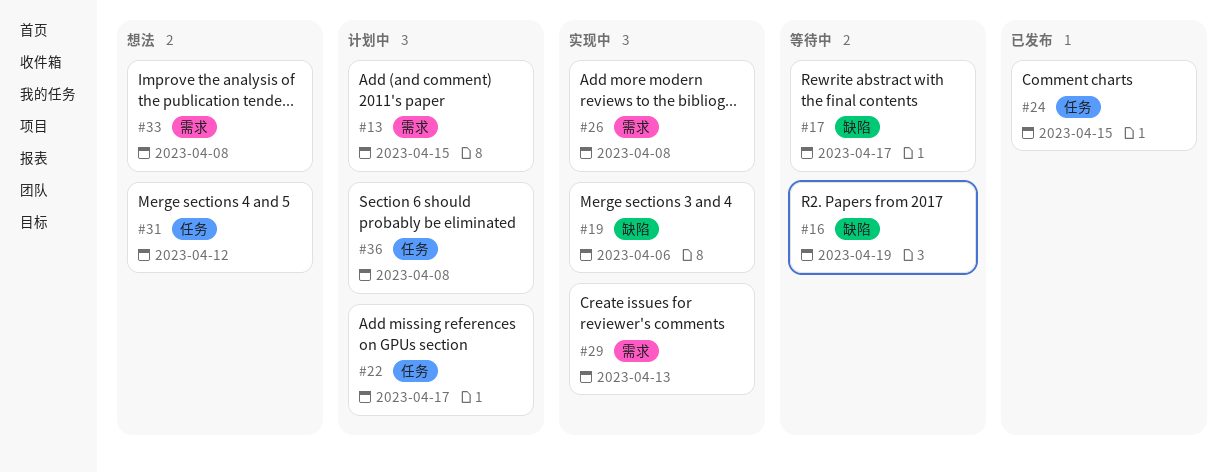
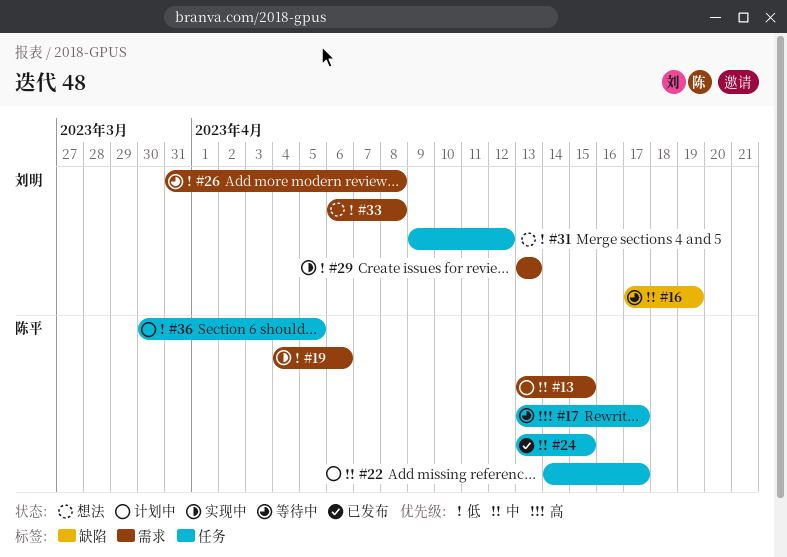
#17, label: 缺陷 -> 任务
#19, label: 缺陷 -> 需求
#26, status: 实现中 -> 等待中
#36, due: Apr 8 -> Apr 5

